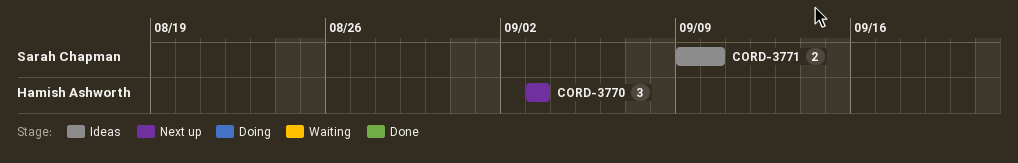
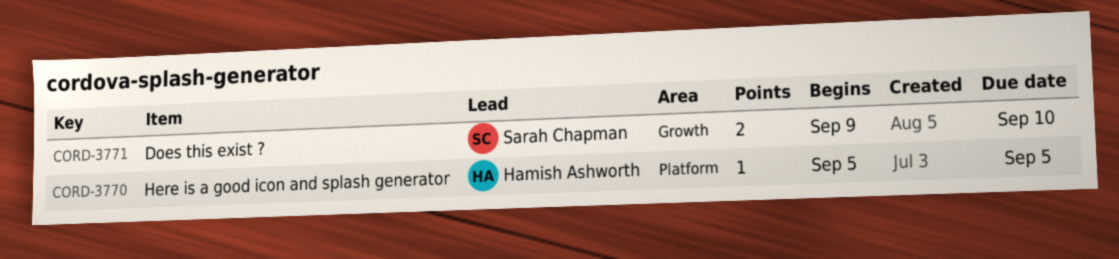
CORD-3770, estimate: 3 -> 1
CORD-3770, start: Sep 3 -> Sep 5
CORD-3770, due: Sep 3 -> Sep 5

